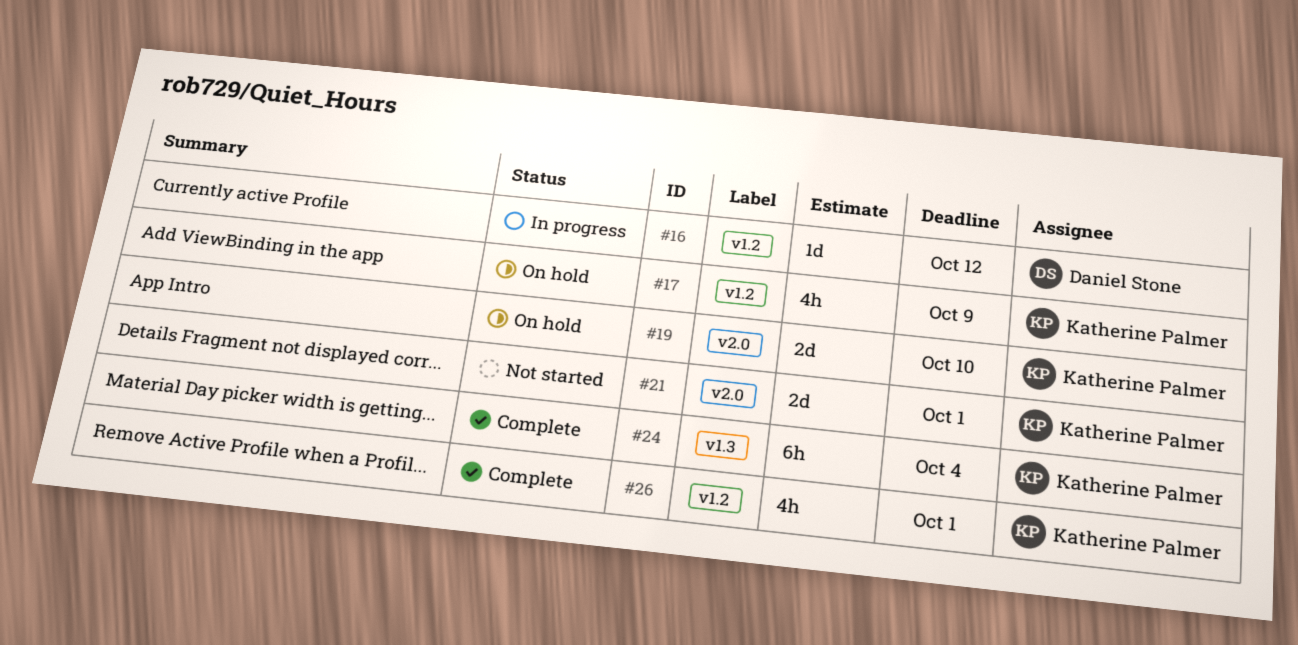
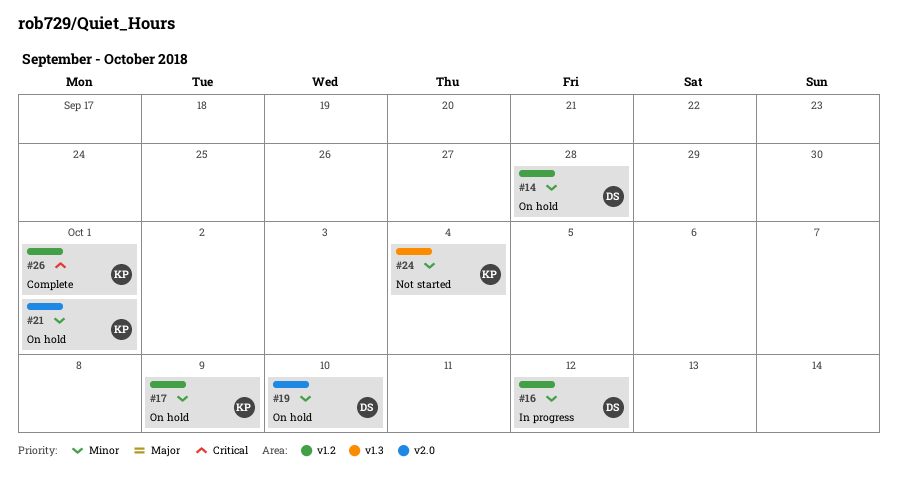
#14: none -> present
#19, owner: Katherine Palmer -> Daniel Stone
#21, status: Not started -> On hold
#24, status: Complete -> Not started

